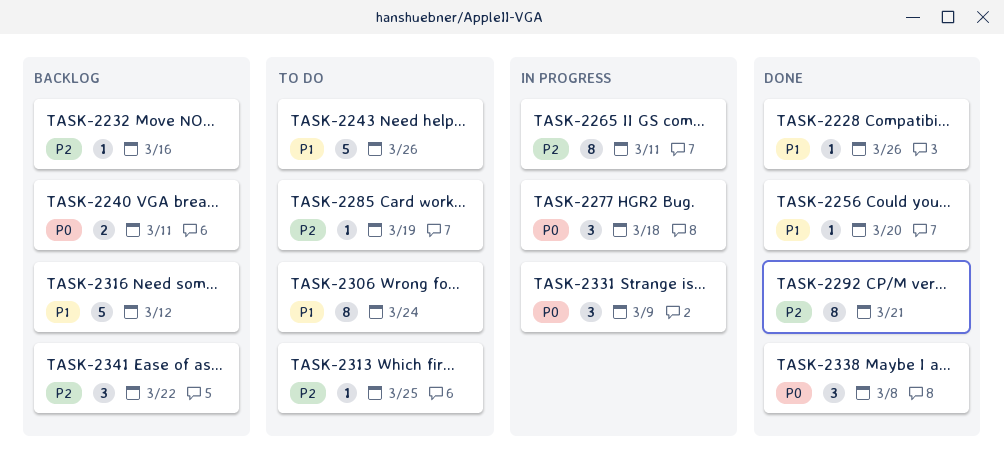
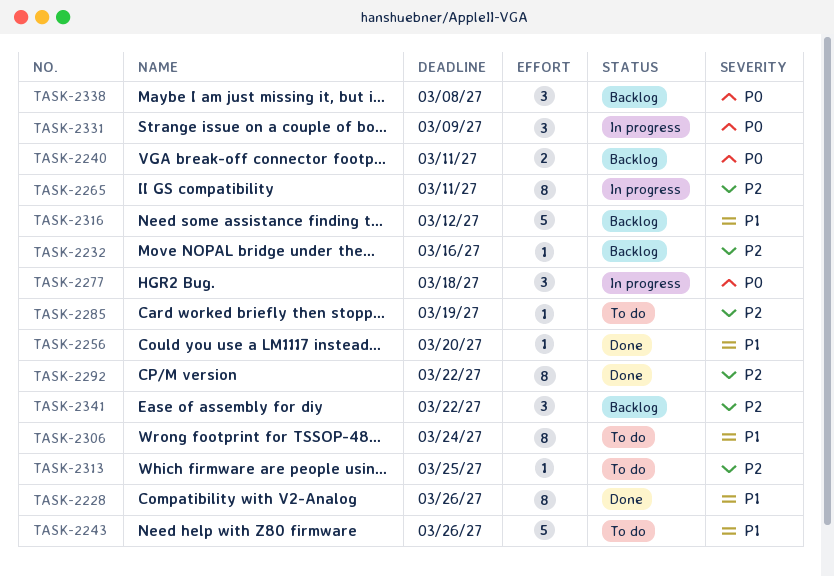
TASK-2228, estimate: 1 -> 8
TASK-2292, due: Mar 21 -> Mar 22
TASK-2338, status: Done -> Backlog

